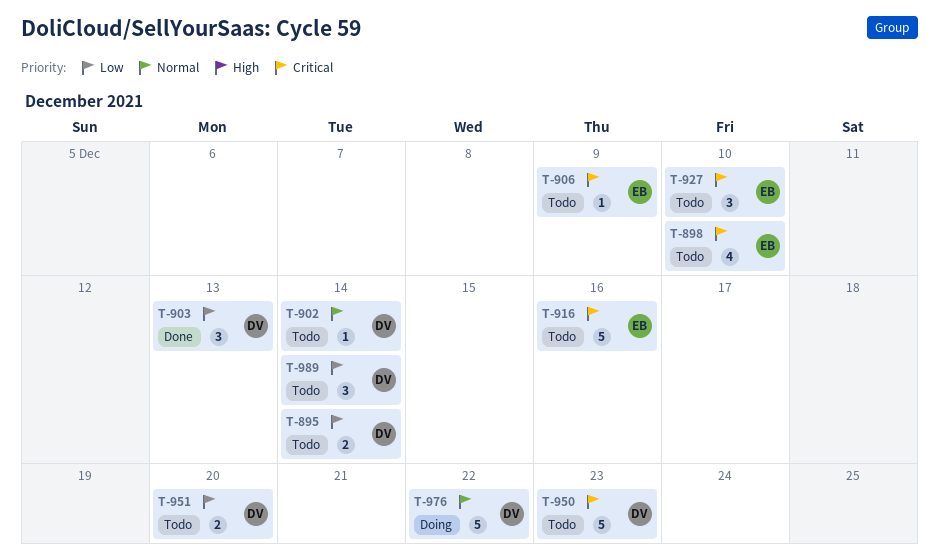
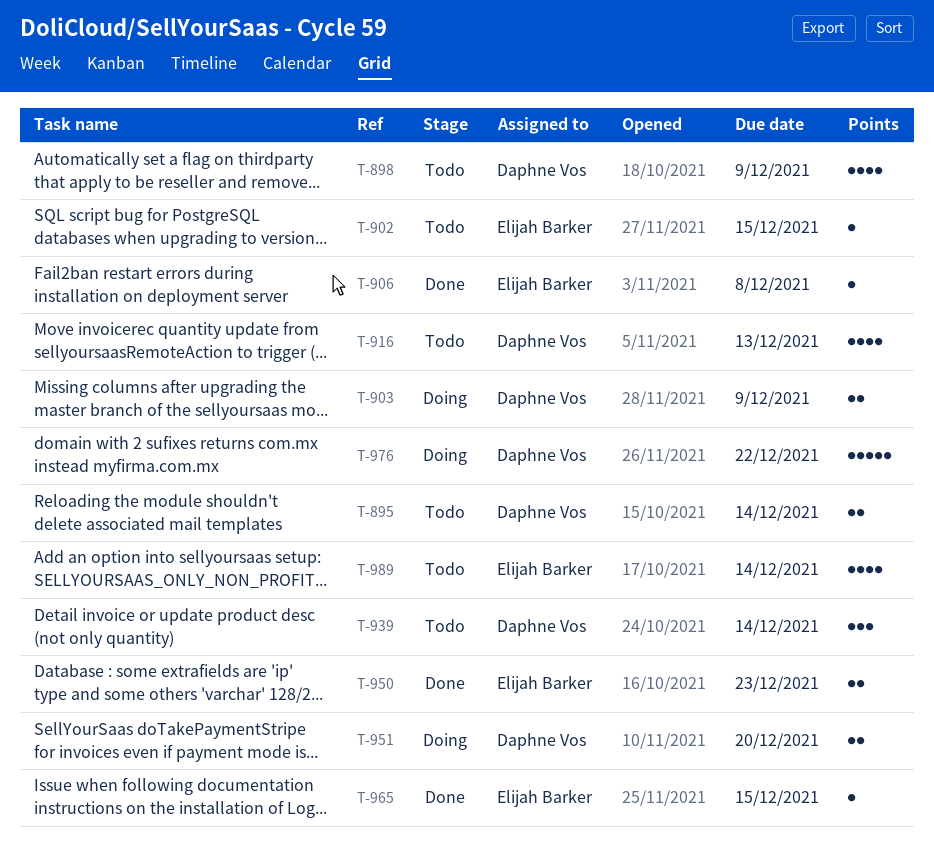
T-898, owner: Elijah Barker -> Daphne Vos
T-898, due: Dec 10 -> Dec 9
T-902, owner: Daphne Vos -> Elijah Barker
T-902, due: Dec 14 -> Dec 15
T-903, status: Done -> Doing
T-903, estimate: 3 -> 2
T-903, due: Dec 13 -> Dec 9
T-906, status: Todo -> Done
T-906, due: Dec 9 -> Dec 8
T-916, owner: Elijah Barker -> Daphne Vos
T-916, estimate: 5 -> 4
T-916, due: Dec 16 -> Dec 13
T-927: present -> none
T-939: none -> present
T-950, status: Todo -> Done
T-950, owner: Daphne Vos -> Elijah Barker
T-950, estimate: 5 -> 2
T-951, status: Todo -> Doing
T-965: none -> present
T-989, owner: Daphne Vos -> Elijah Barker
T-989, estimate: 3 -> 4

